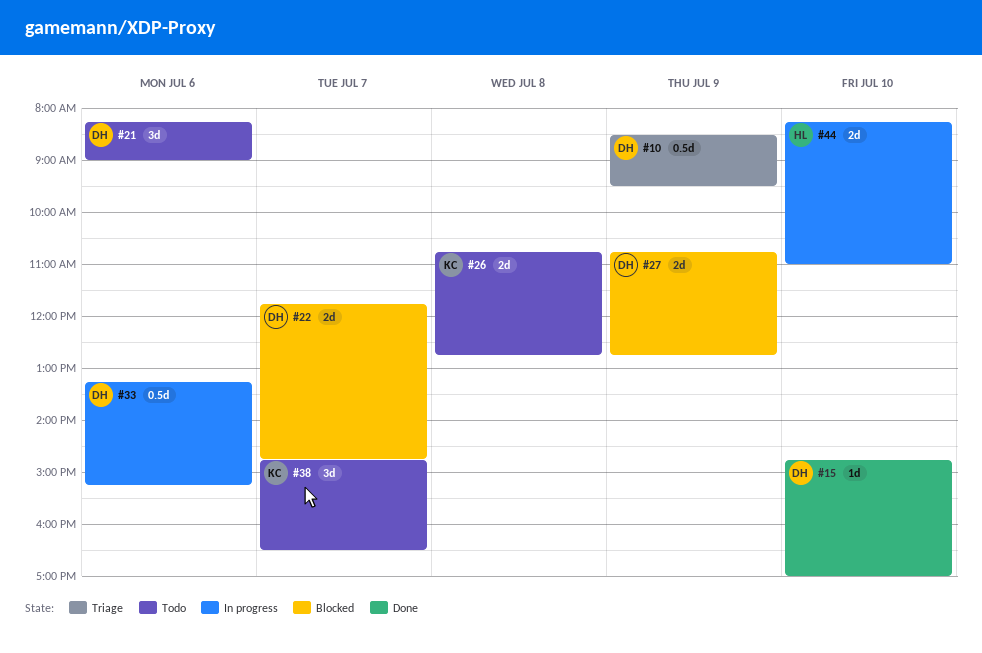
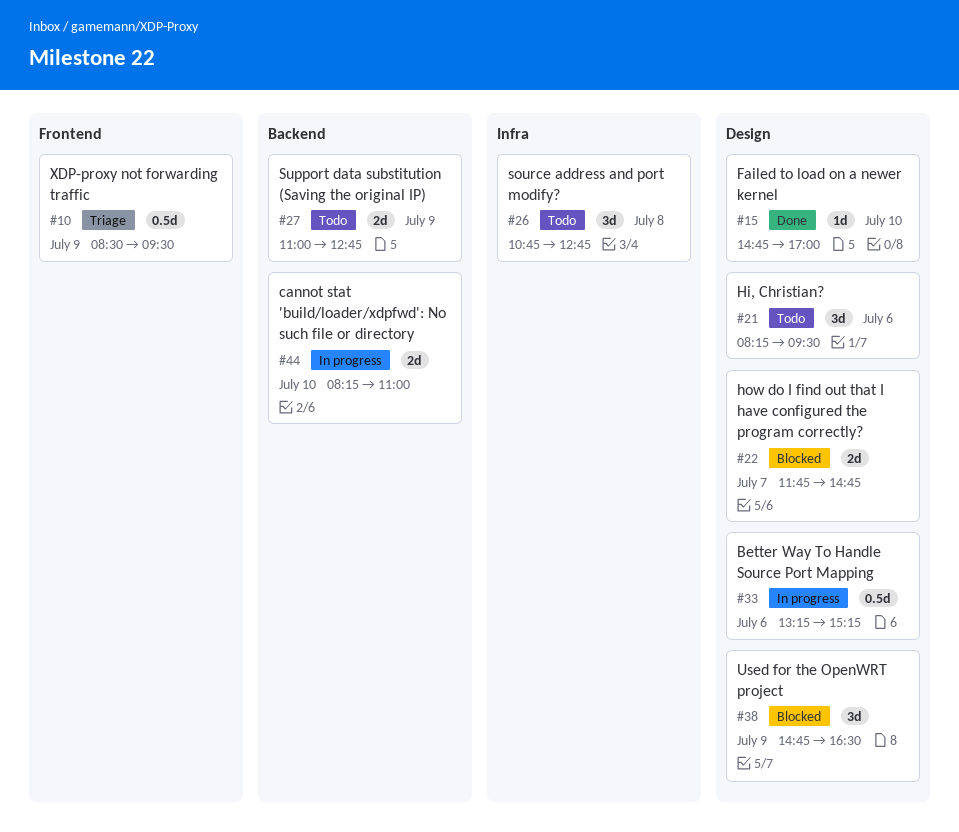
#21, ends: 09:00 -> 09:30
#26, estimate: 2d -> 3d
#27, status: Blocked -> Todo
#27, begins: 10:45 -> 11:00
#38, status: Todo -> Blocked
#38, day: Jul 7 -> Jul 9

